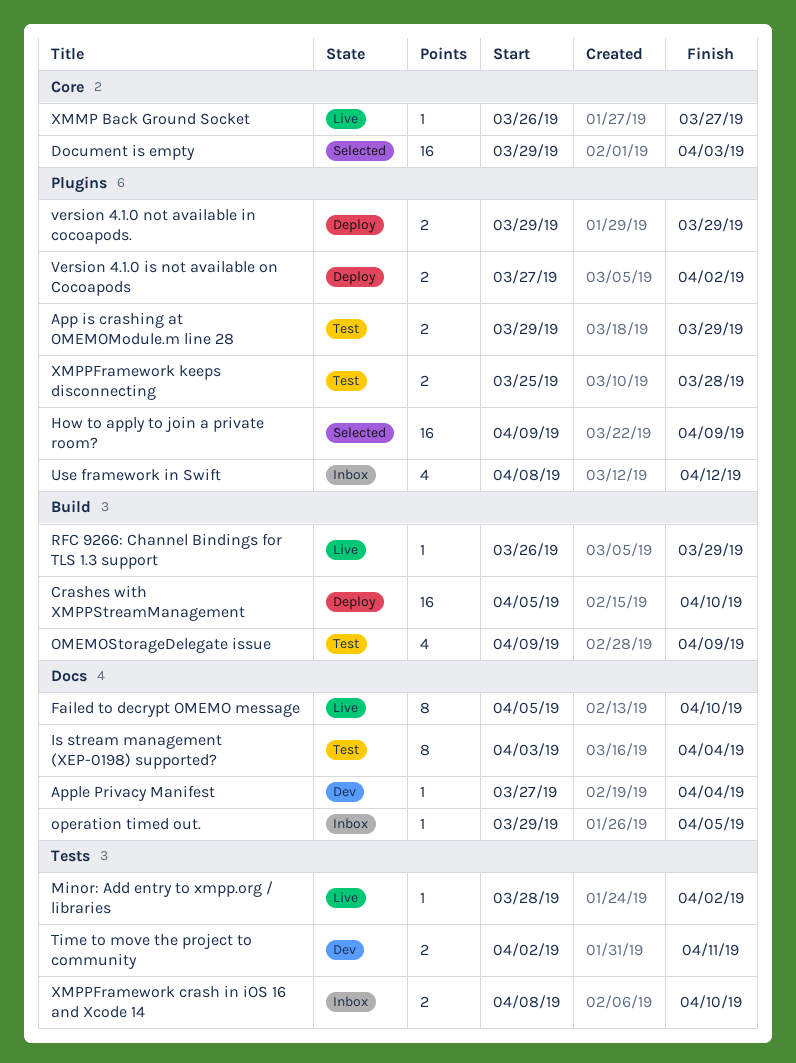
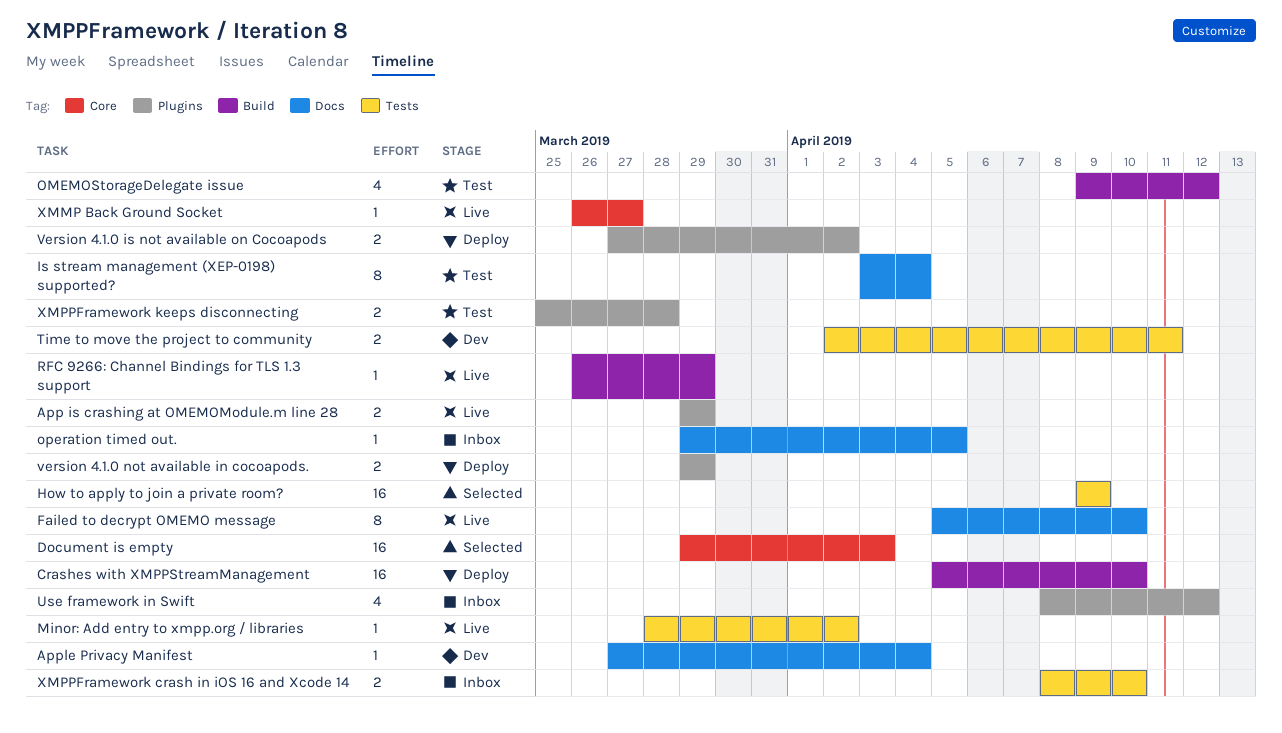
App is crashing at OMEMOModule.m line 28, status: Test -> Live
How to apply to join a private room?, label: Plugins -> Tests
OMEMOStorageDelegate issue, due: Apr 9 -> Apr 12

